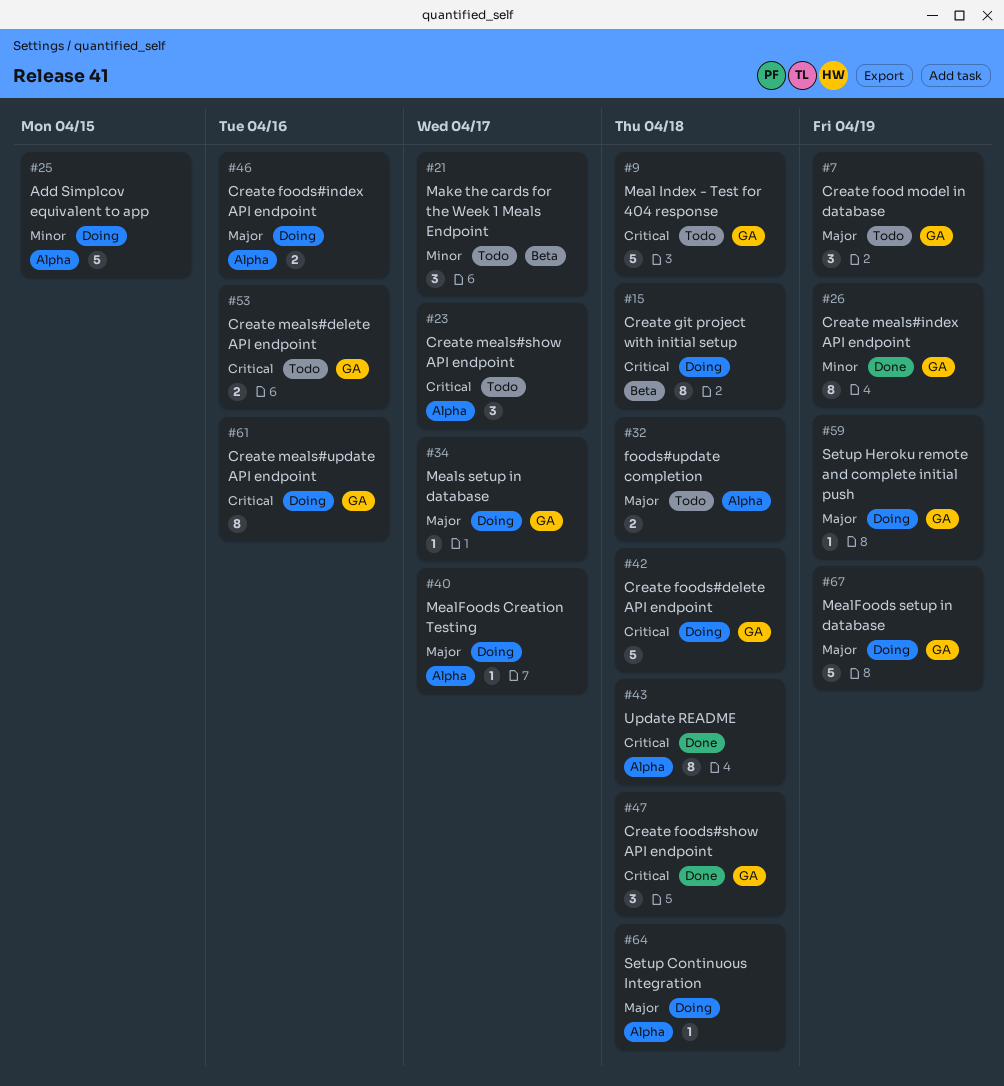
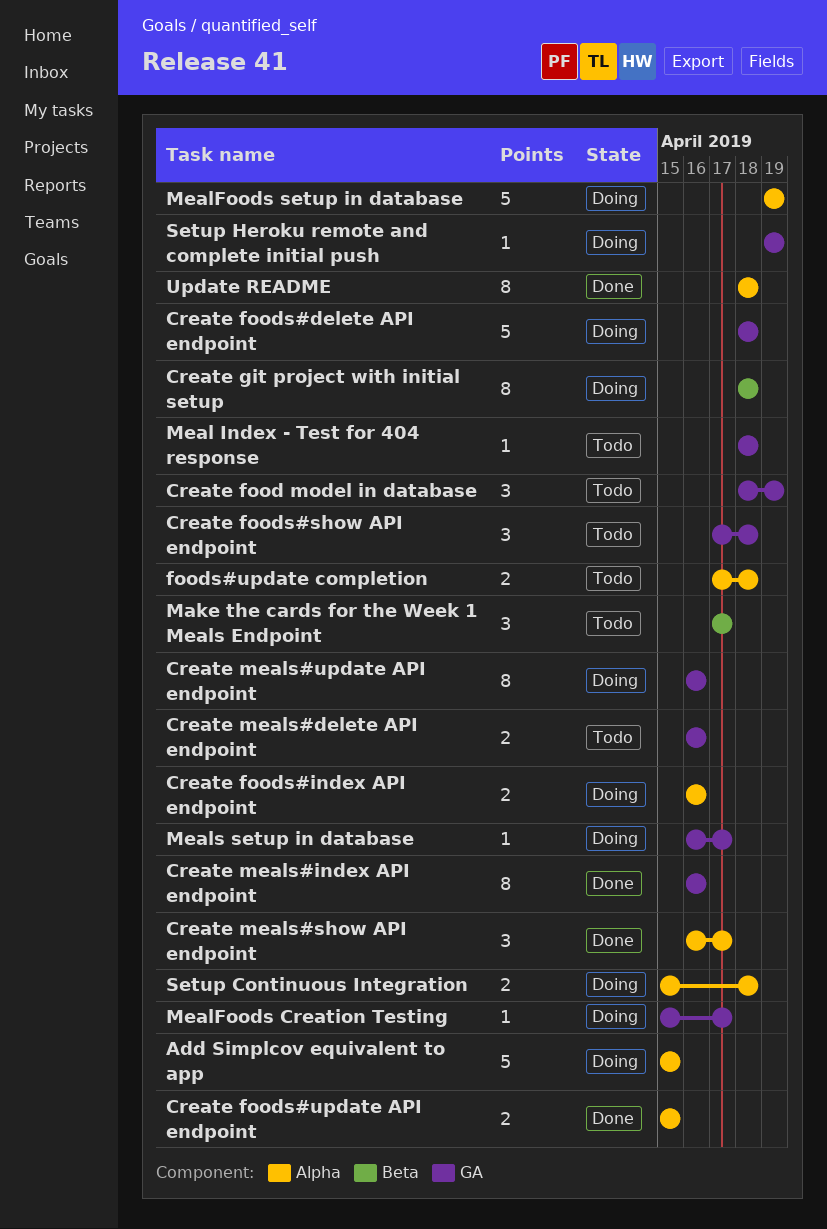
Create foods#show API endpoint, status: Done -> Todo
Create foods#update API endpoint: none -> present
Create meals#index API endpoint, due: Apr 19 -> Apr 16
Create meals#show API endpoint, status: Todo -> Done
Meal Index - Test for 404 response, estimate: 5 -> 1
MealFoods Creation Testing, label: Alpha -> GA
MealFoods setup in database, label: GA -> Alpha
Setup Continuous Integration, estimate: 1 -> 2

